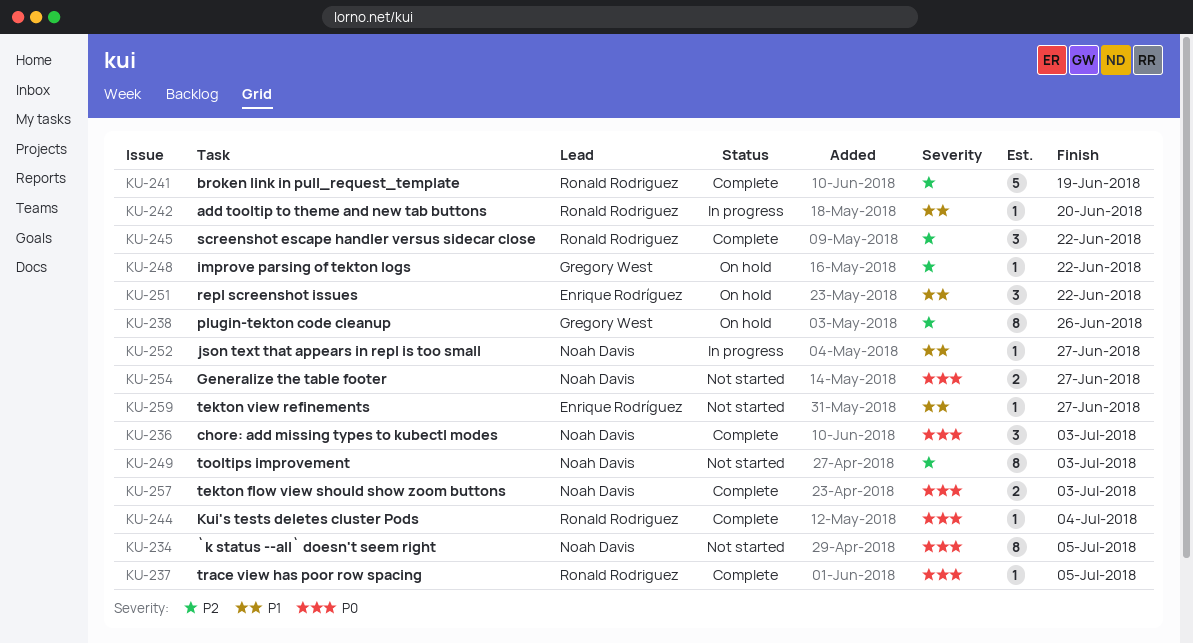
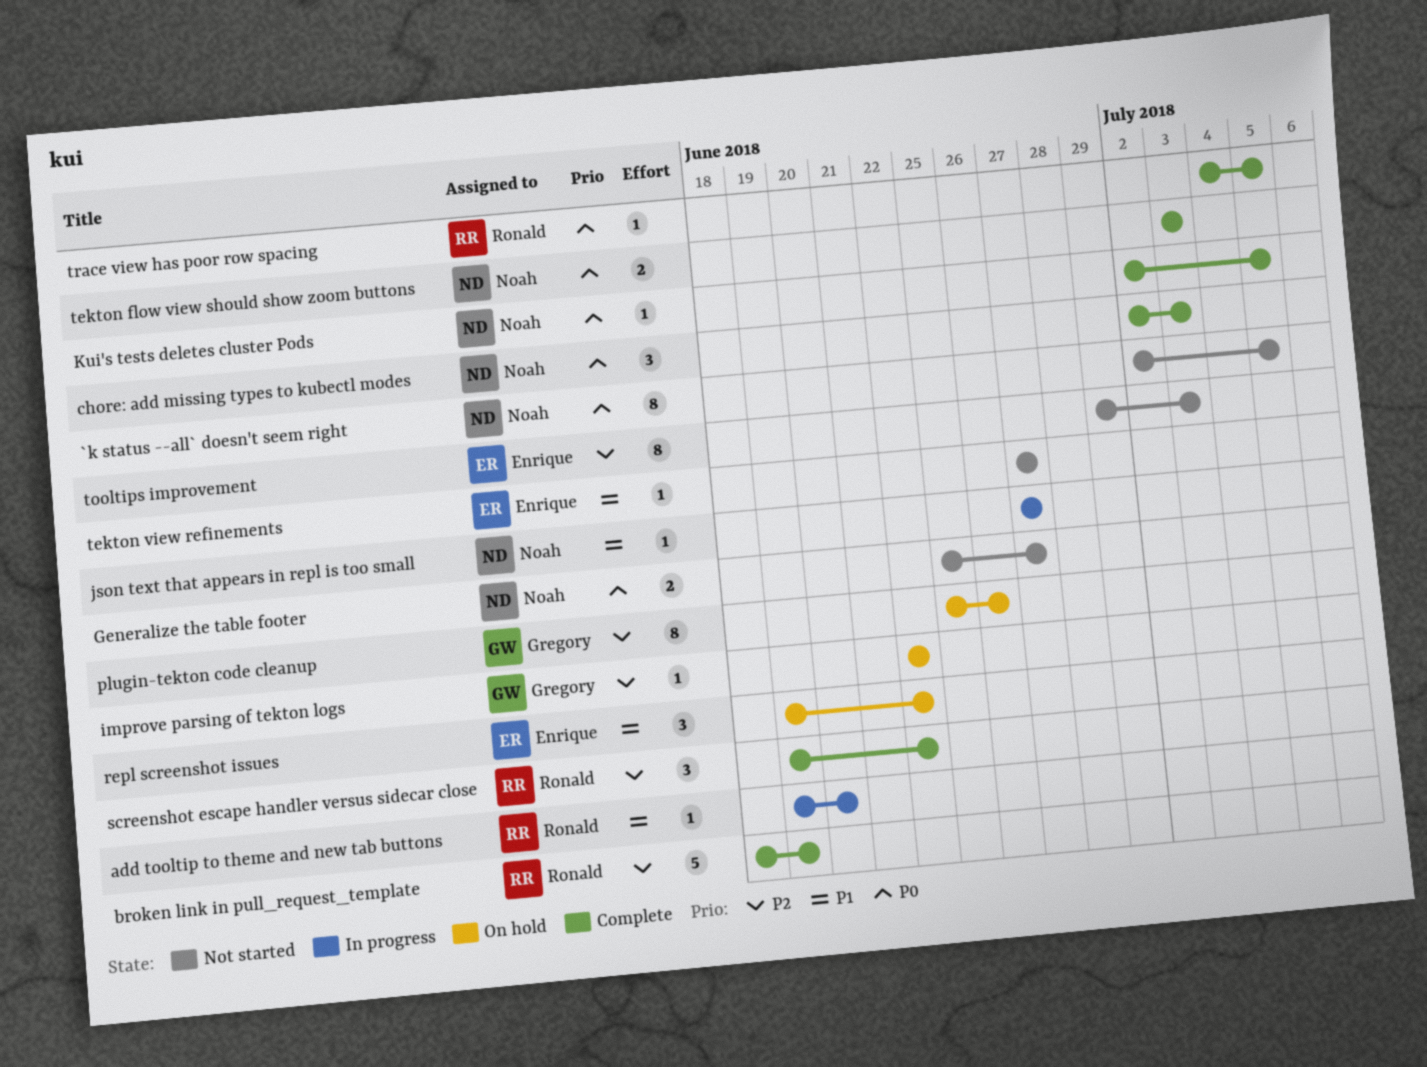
Kui's tests deletes cluster Pods, owner: Ronald Rodriguez -> Noah Davis
Kui's tests deletes cluster Pods, due: Jul 4 -> Jul 5
tooltips improvement, owner: Noah Davis -> Enrique Rodríguez

